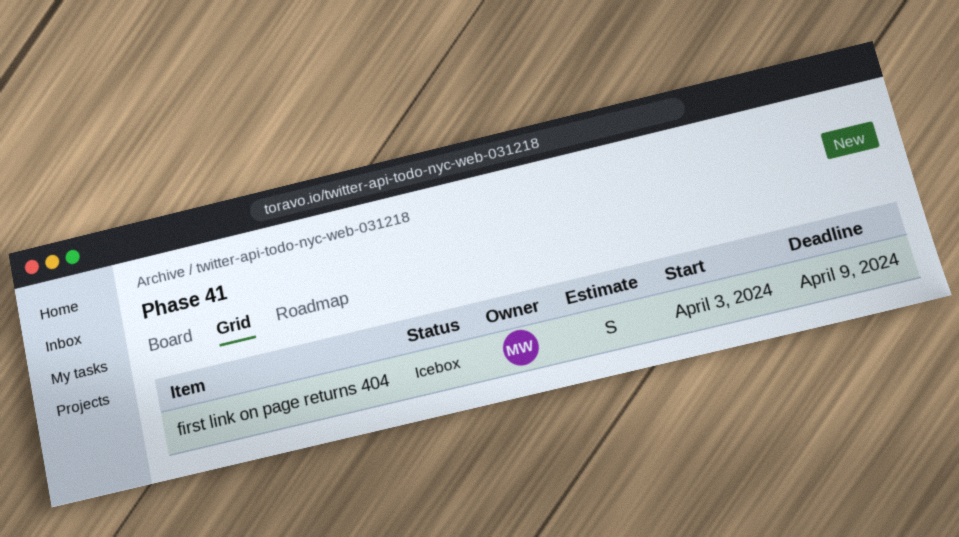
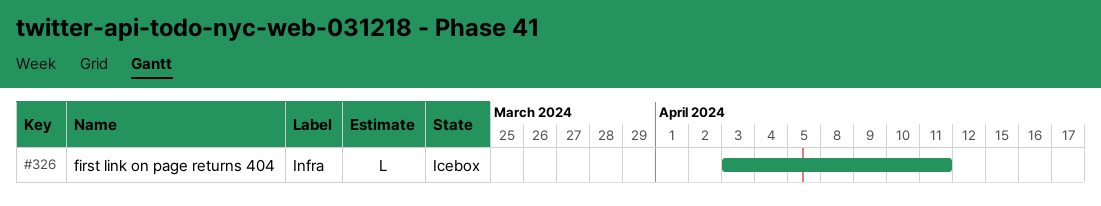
first link on page returns 404, estimate: S -> L
first link on page returns 404, due: Apr 9 -> Apr 11

